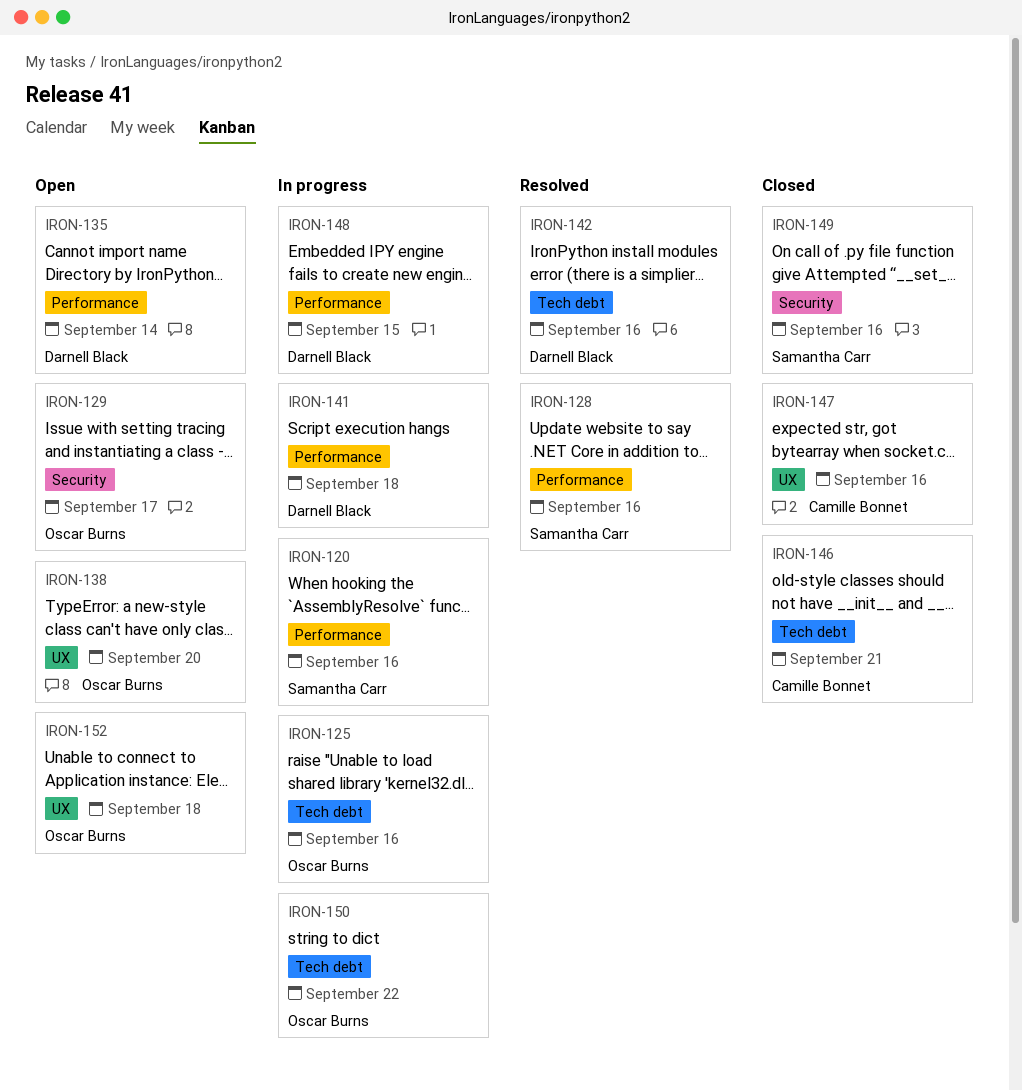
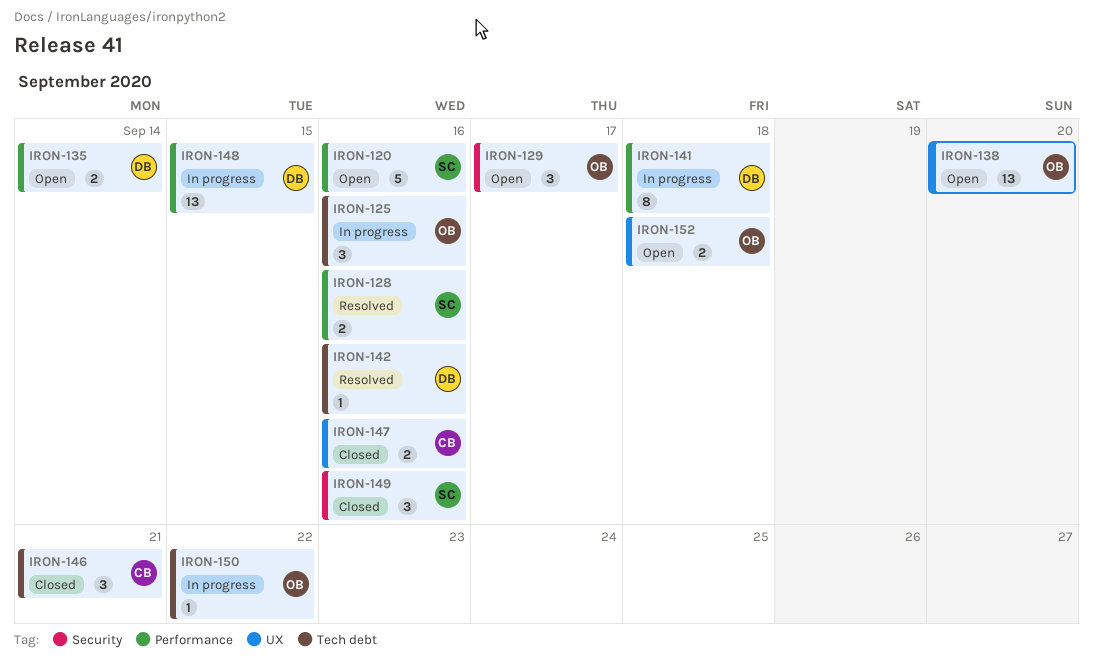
IRON-120, status: In progress -> Open

